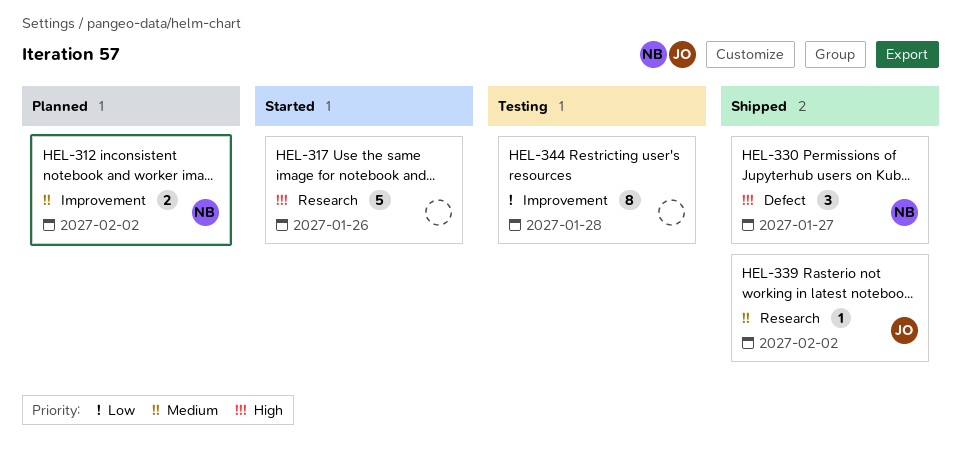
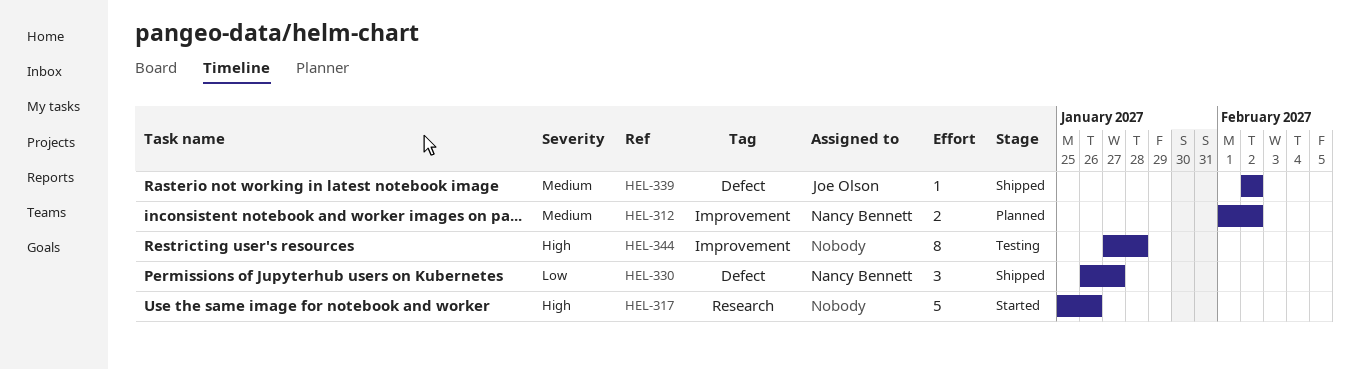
HEL-330, priority: High -> Low
HEL-339, label: Research -> Defect
HEL-344, priority: Low -> High

